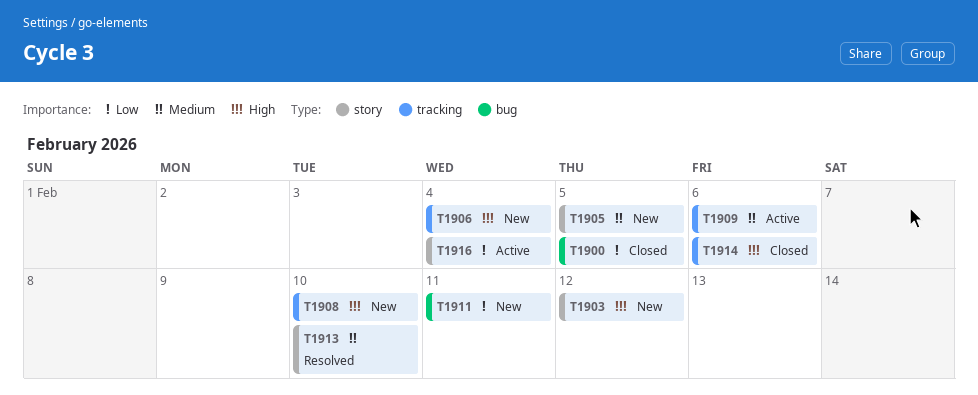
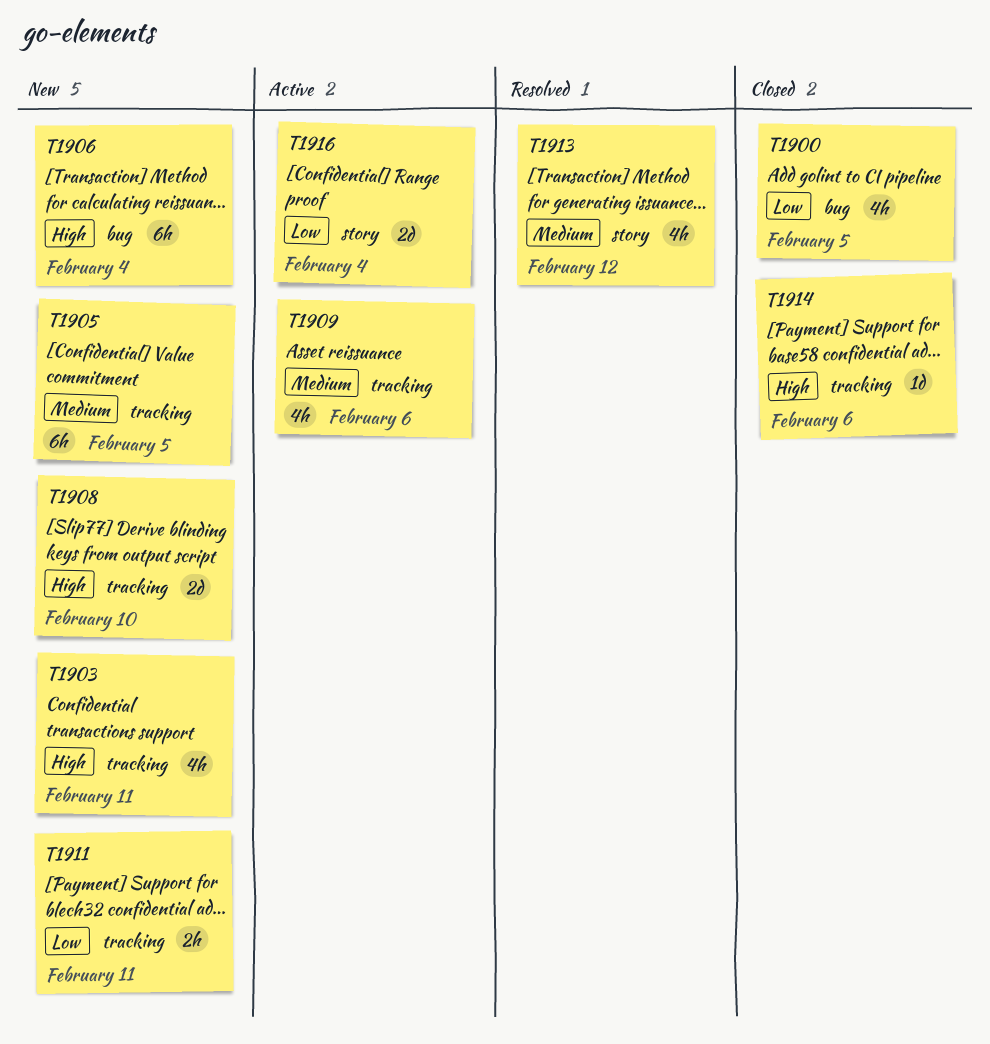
T1903, label: story -> tracking
T1903, due: Feb 12 -> Feb 11
T1905, label: story -> tracking
T1906, label: tracking -> bug
T1911, label: bug -> tracking
T1913, due: Feb 10 -> Feb 12

